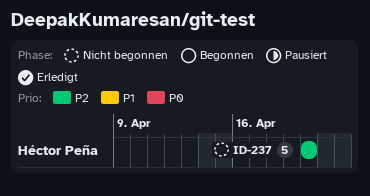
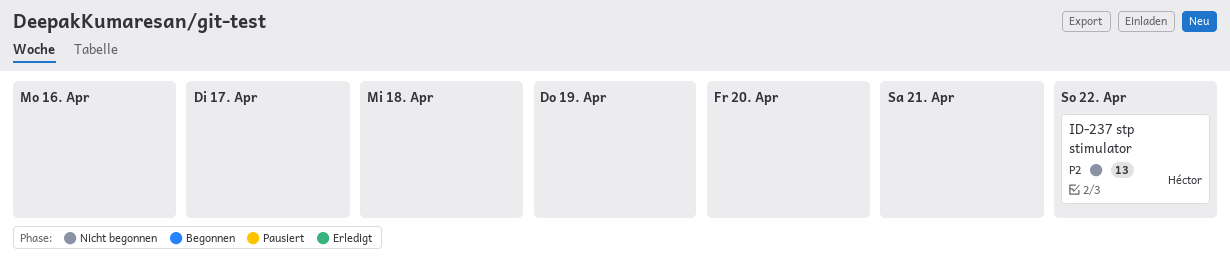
ID-237, estimate: 5 -> 13
ID-237, due: Apr 20 -> Apr 22

